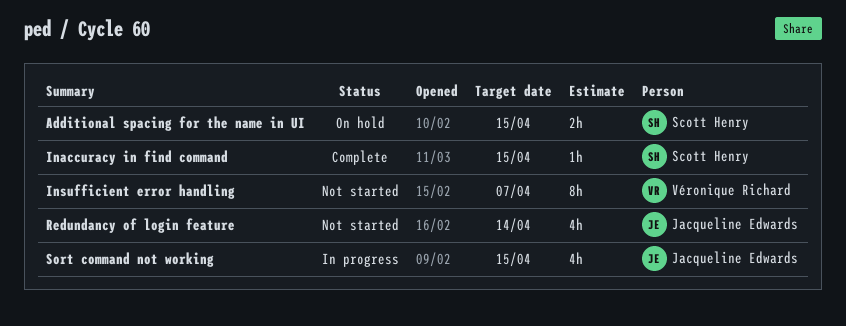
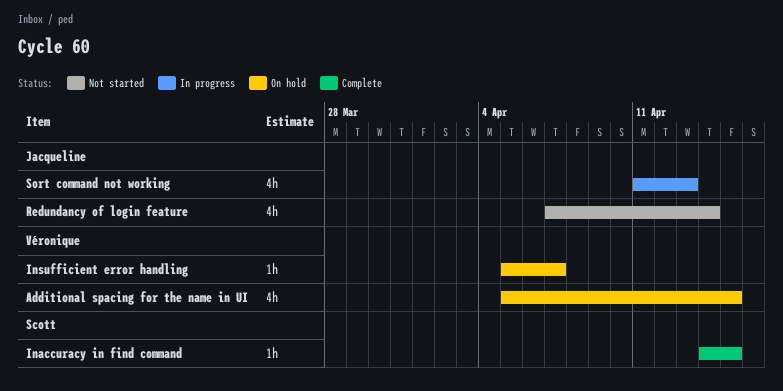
Additional spacing for the name in UI, owner: Scott Henry -> Véronique Richard
Additional spacing for the name in UI, estimate: 2h -> 4h
Insufficient error handling, status: Not started -> On hold
Insufficient error handling, estimate: 8h -> 1h
Sort command not working, due: Apr 15 -> Apr 13

